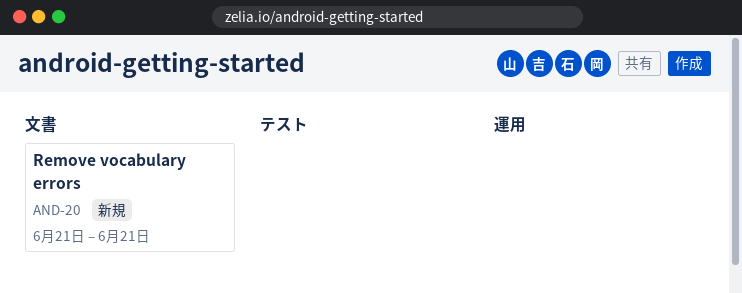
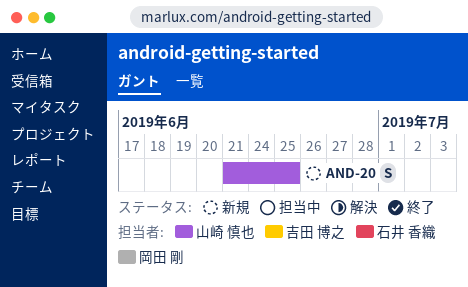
AND-20, due: Jun 21 -> Jun 25

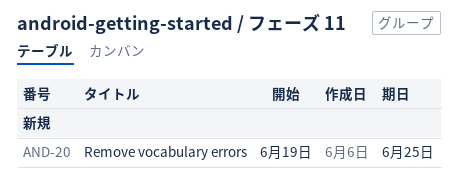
AND-20, start: Jun 21 -> Jun 19

